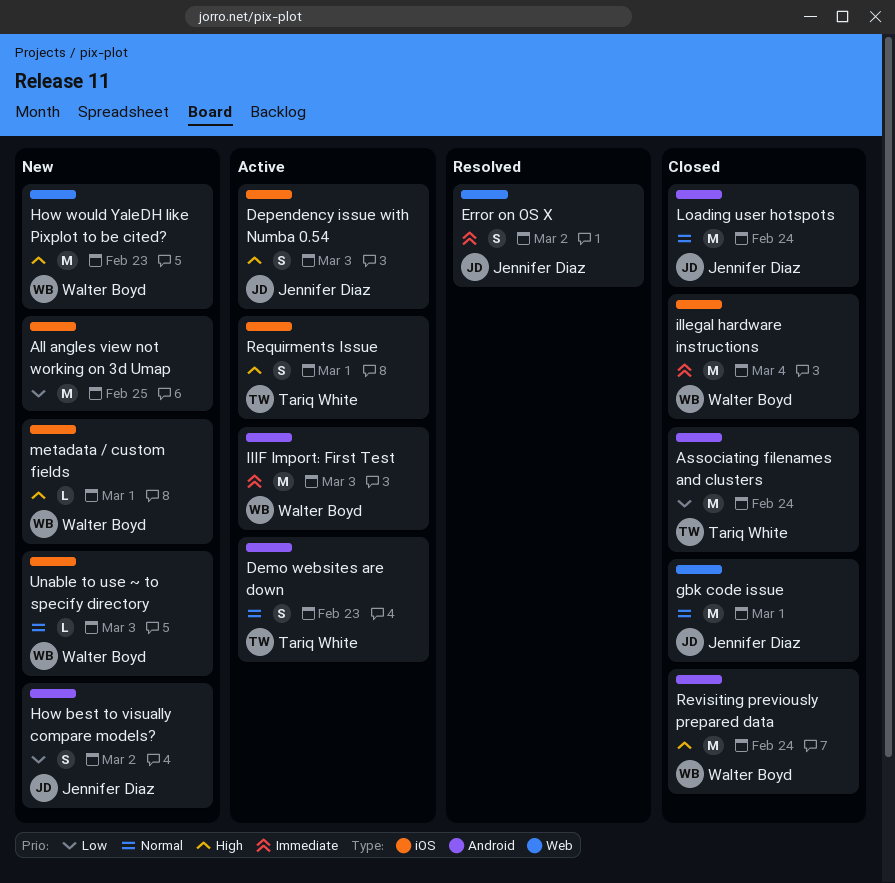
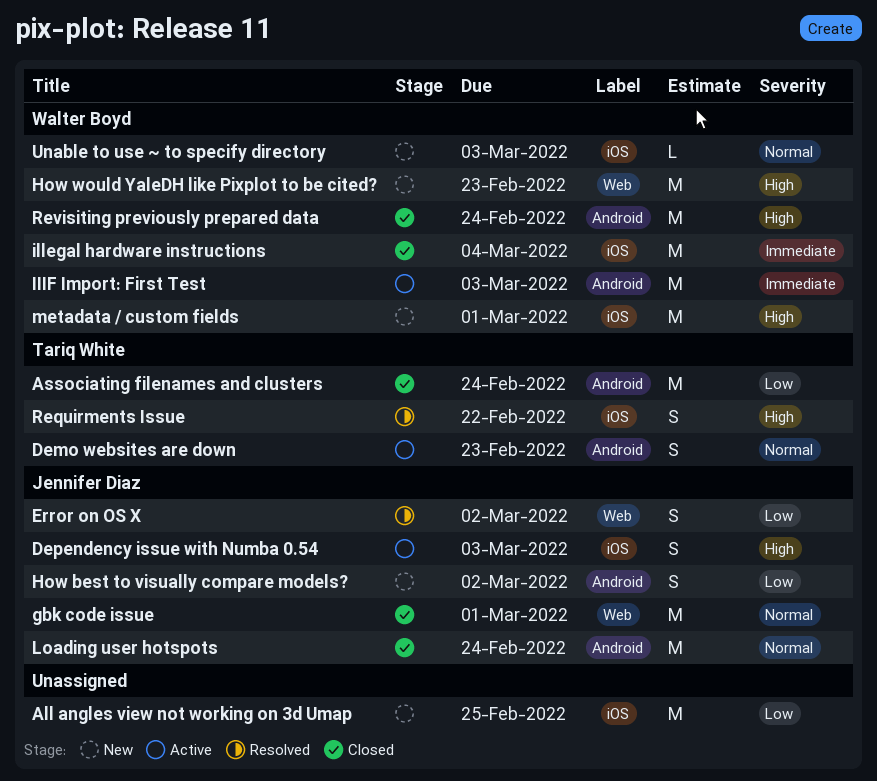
Error on OS X, priority: Immediate -> Low
metadata / custom fields, estimate: L -> M
Requirments Issue, status: Active -> Resolved
Requirments Issue, due: Mar 1 -> Feb 22

